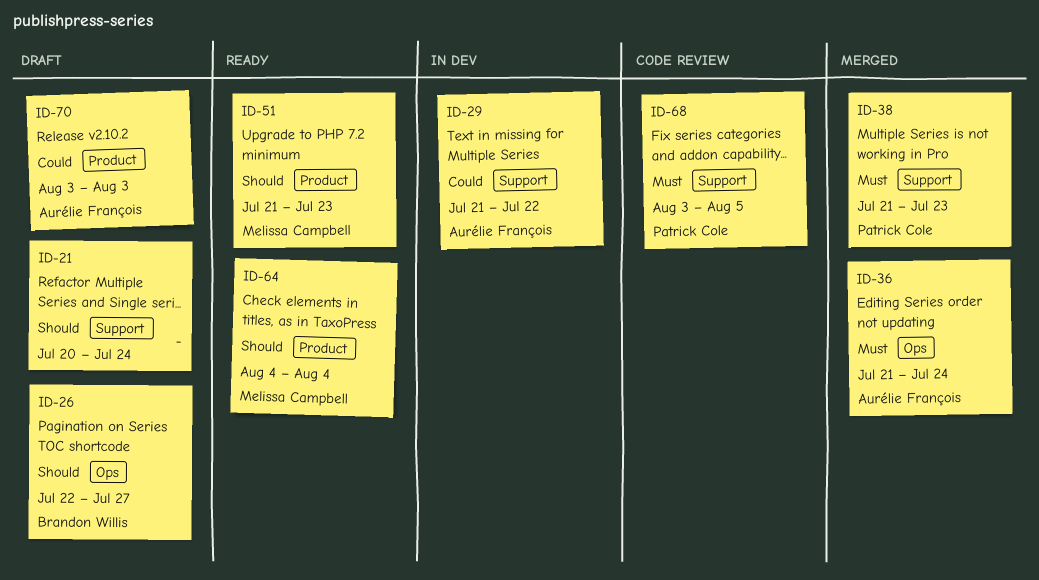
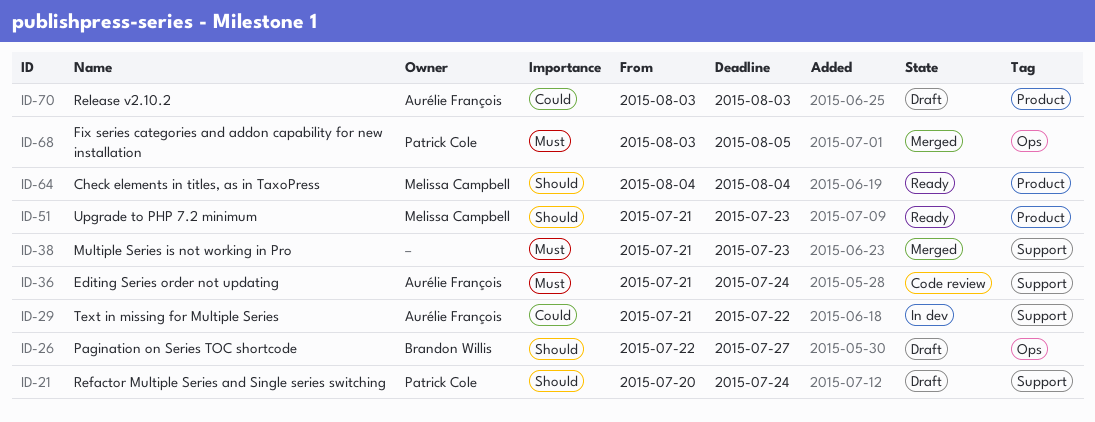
ID-21, owner: none -> Patrick Cole
ID-36, status: Merged -> Code review
ID-36, label: Ops -> Support
ID-38, owner: Patrick Cole -> none
ID-68, status: Code review -> Merged
ID-68, label: Support -> Ops

